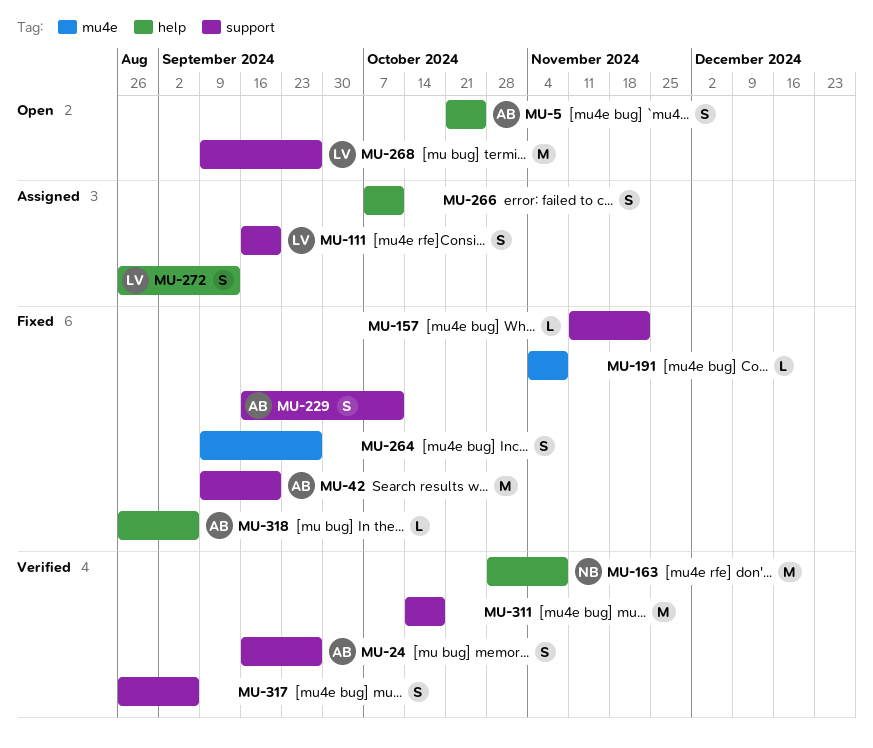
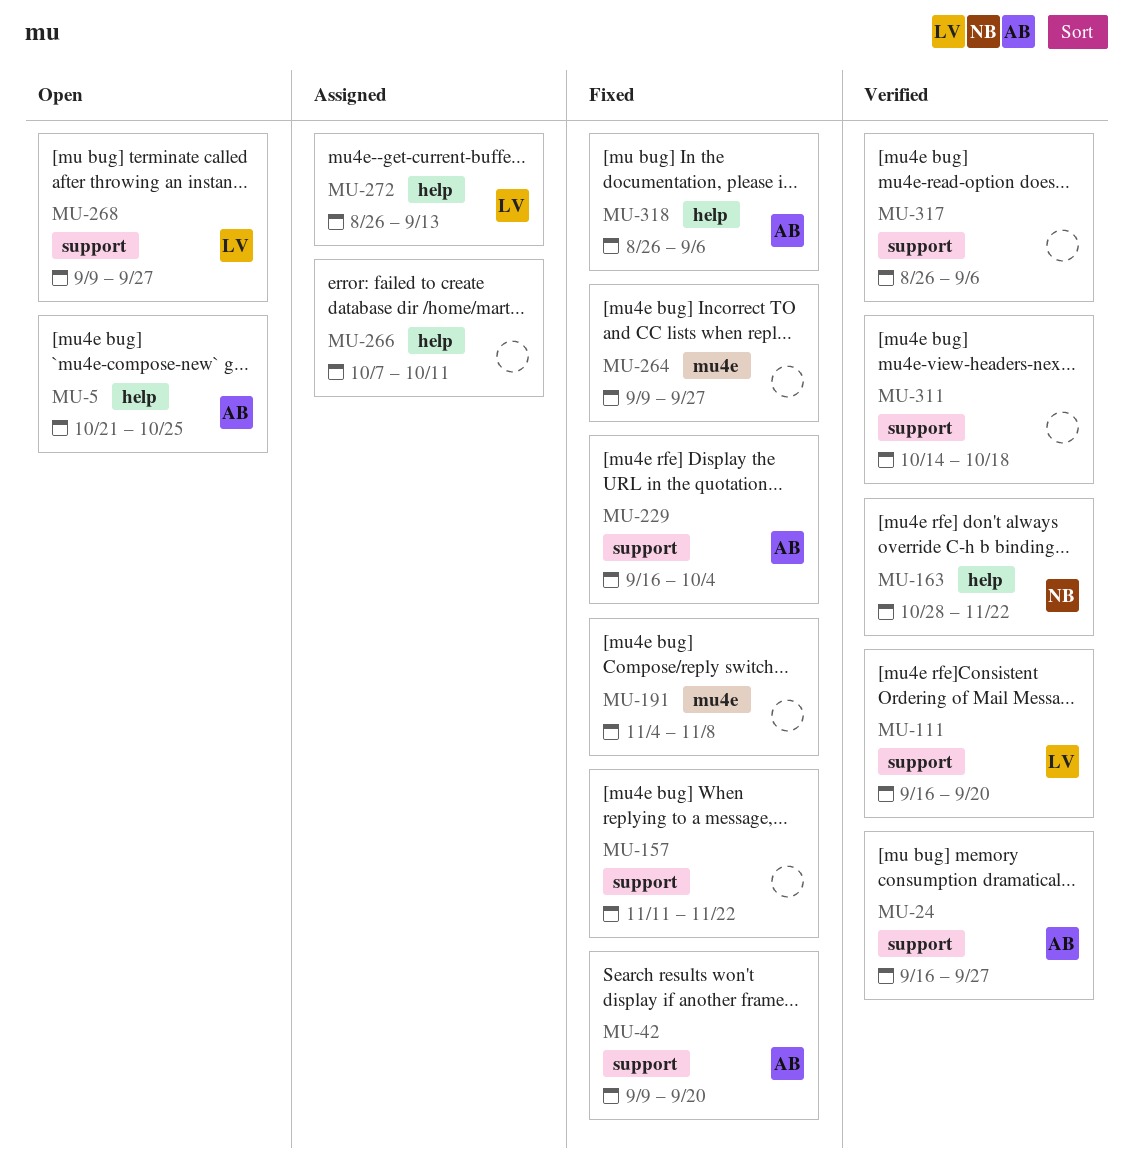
MU-111, status: Assigned -> Verified
MU-163, due: Nov 8 -> Nov 22
MU-229, due: Oct 11 -> Oct 4

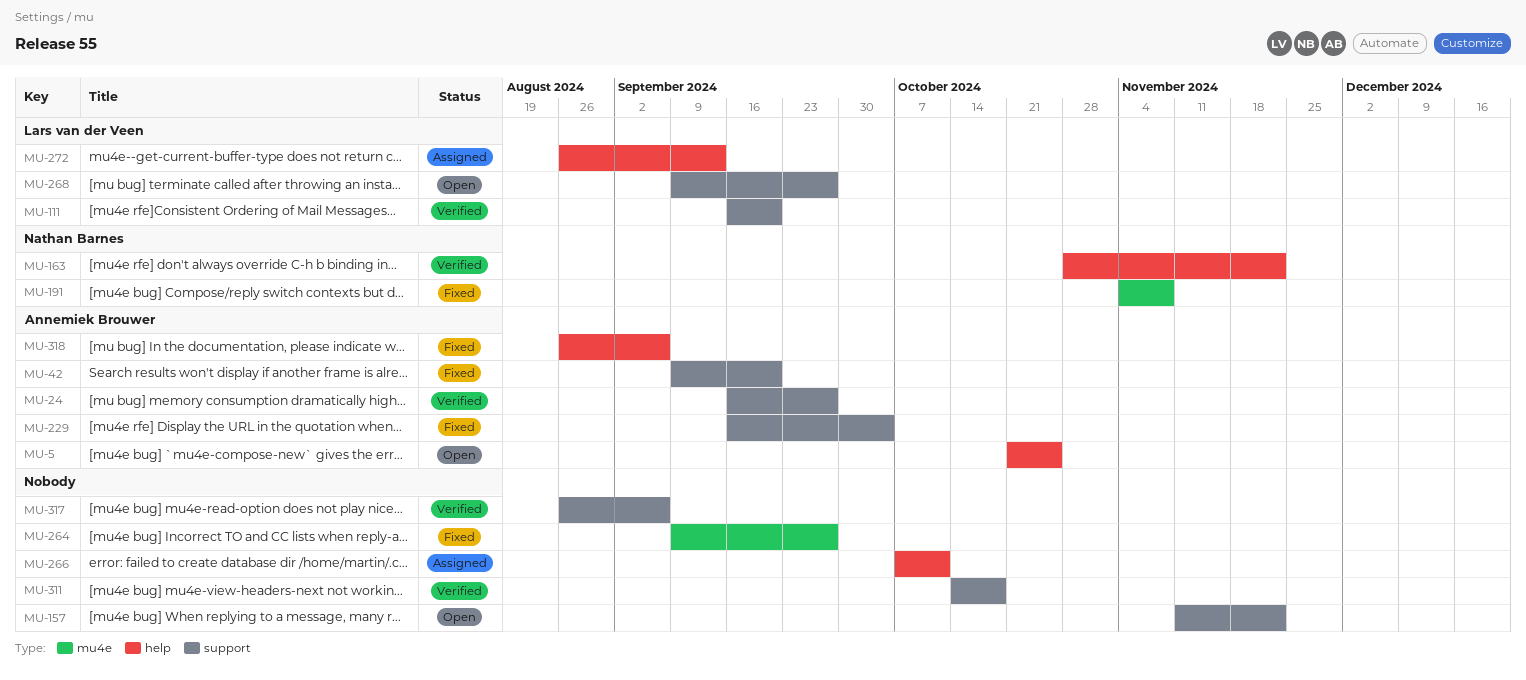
MU-157, status: Fixed -> Open
MU-191, owner: none -> Nathan Barnes

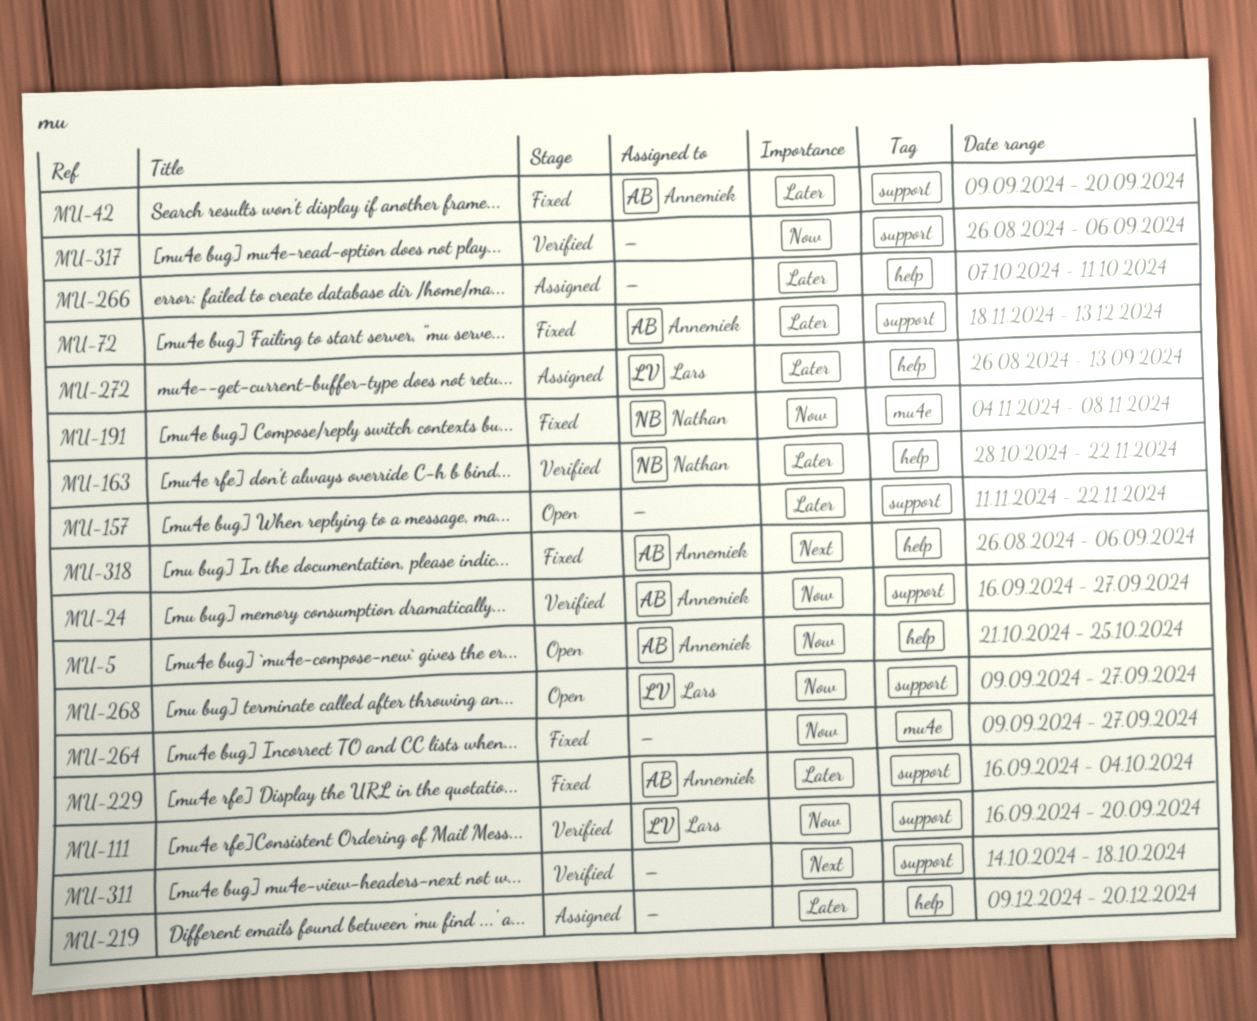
MU-72: none -> present
MU-219: none -> present

